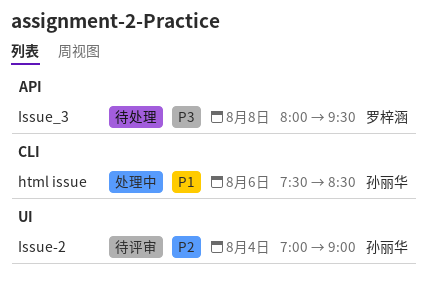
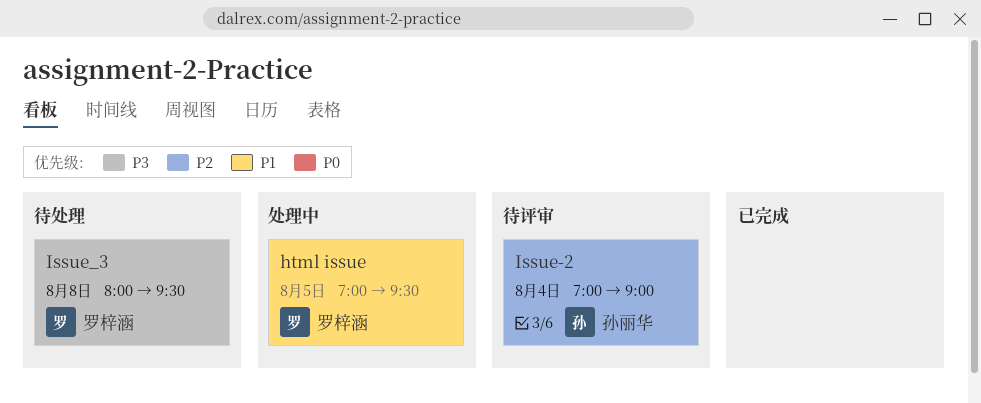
html issue, owner: 孙丽华 -> 罗梓涵
html issue, day: Aug 6 -> Aug 5
html issue, begins: 07:30 -> 07:00
html issue, ends: 08:30 -> 09:30

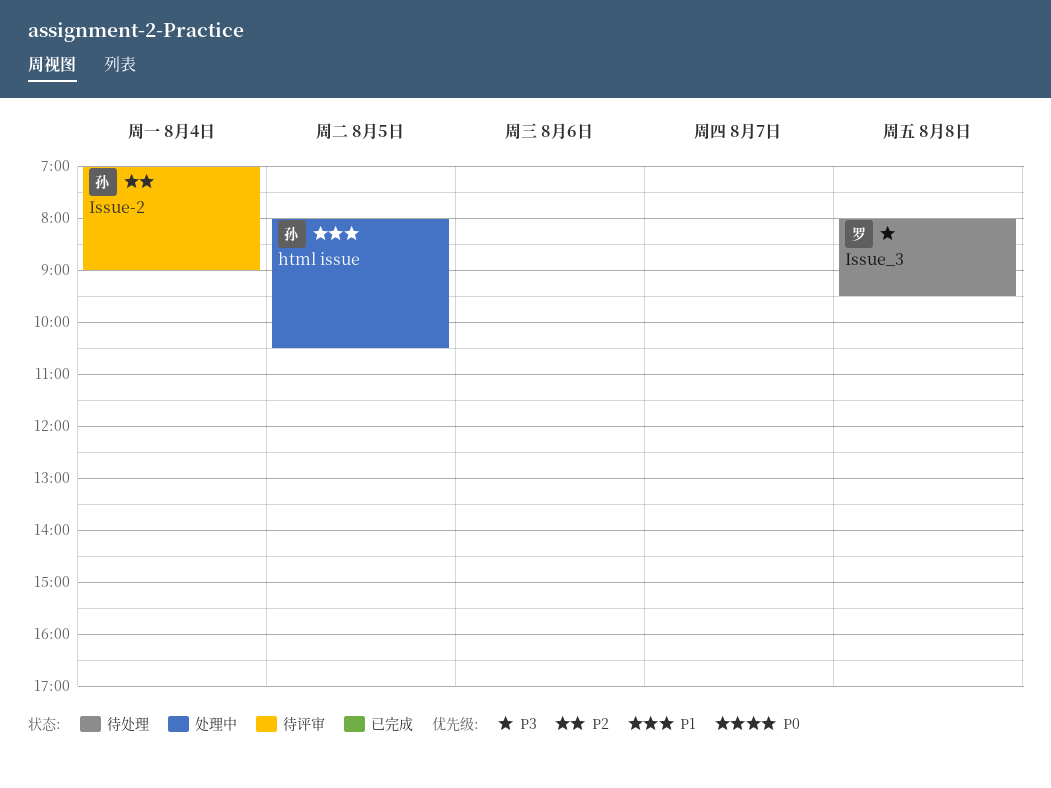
html issue, owner: 罗梓涵 -> 孙丽华
html issue, begins: 07:00 -> 08:00
html issue, ends: 09:30 -> 10:30

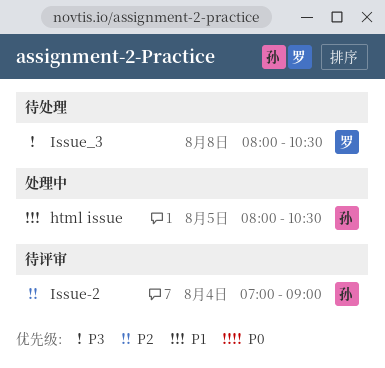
Issue_3, ends: 09:30 -> 10:30

